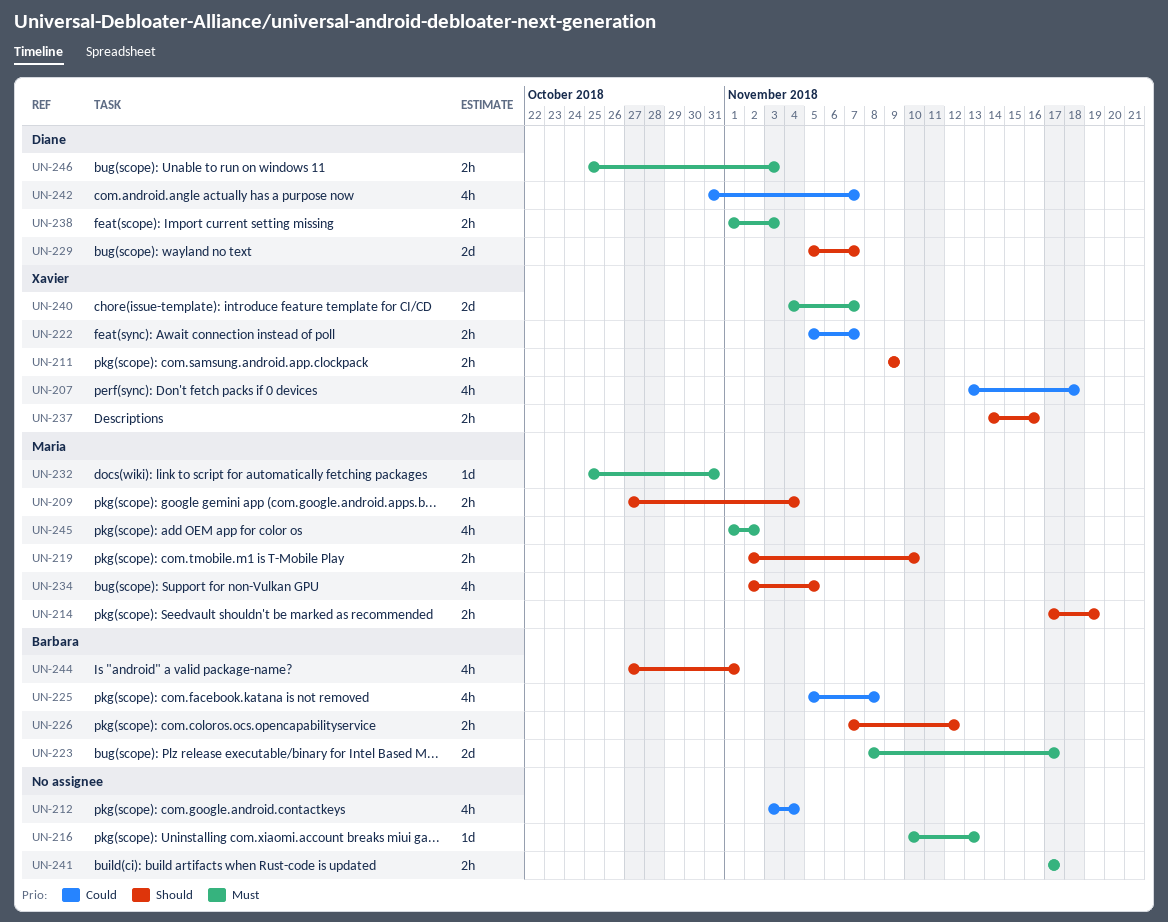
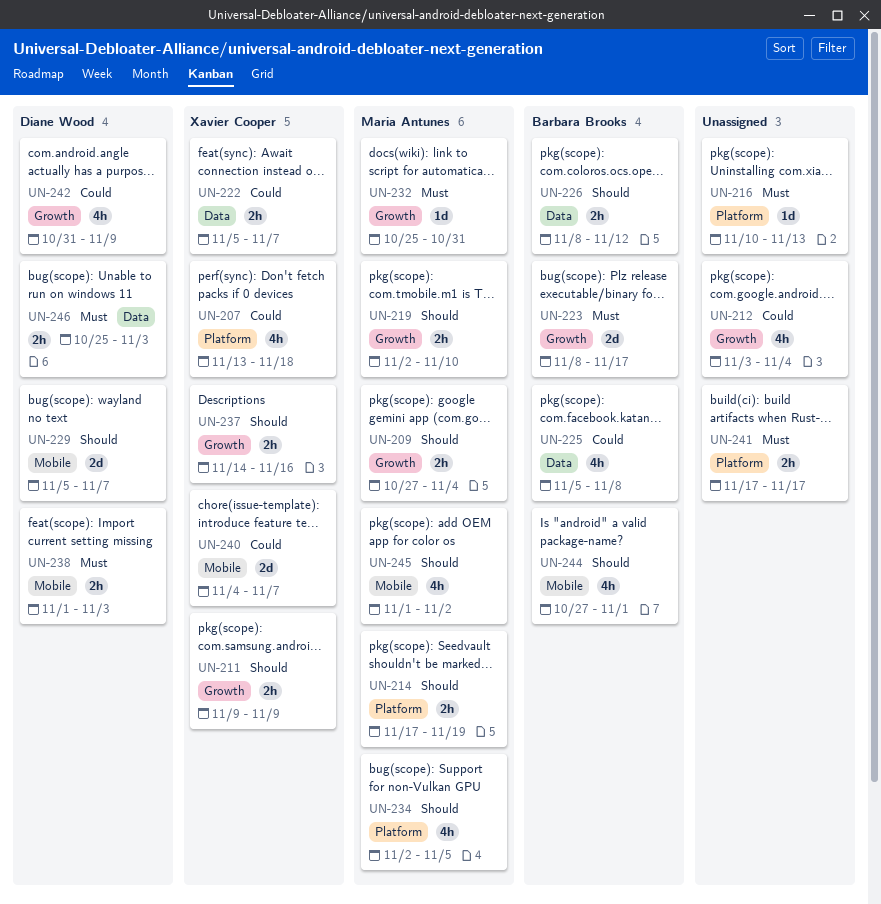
UN-226, start: Nov 7 -> Nov 8
UN-240, priority: Must -> Could
UN-242, due: Nov 7 -> Nov 9
UN-245, priority: Must -> Should

